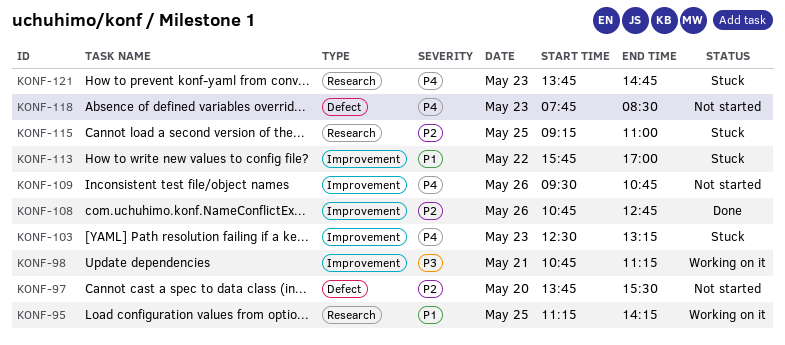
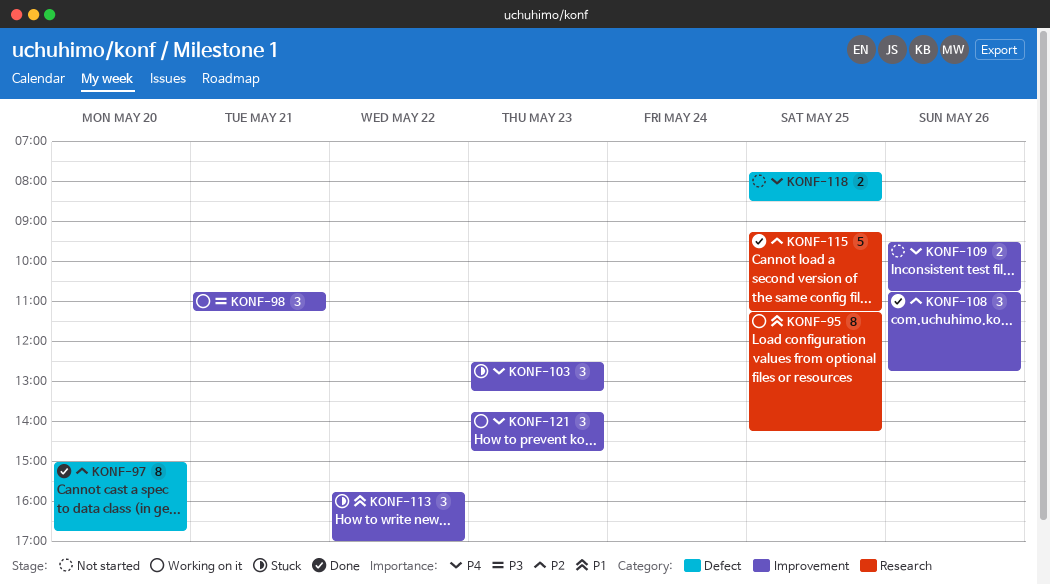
KONF-97, status: Not started -> Done
KONF-97, begins: 13:45 -> 15:00
KONF-97, ends: 15:30 -> 16:45
KONF-115, status: Stuck -> Done
KONF-115, ends: 11:00 -> 11:15
KONF-118, day: May 23 -> May 25
KONF-121, status: Stuck -> Working on it
KONF-121, label: Research -> Improvement

